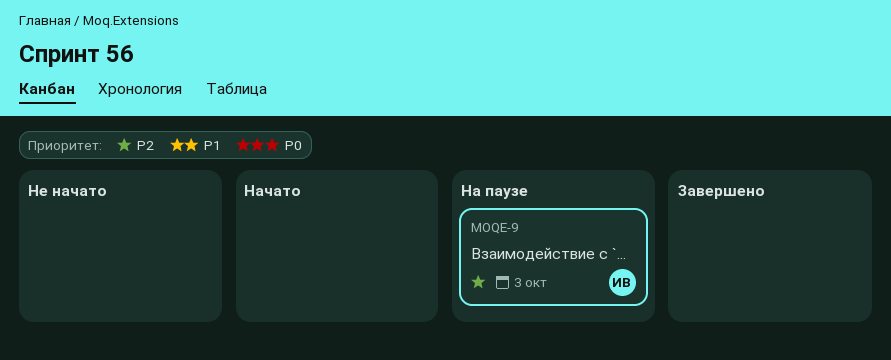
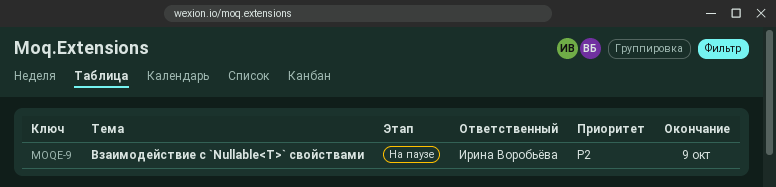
MOQE-9, due: Oct 3 -> Oct 9

